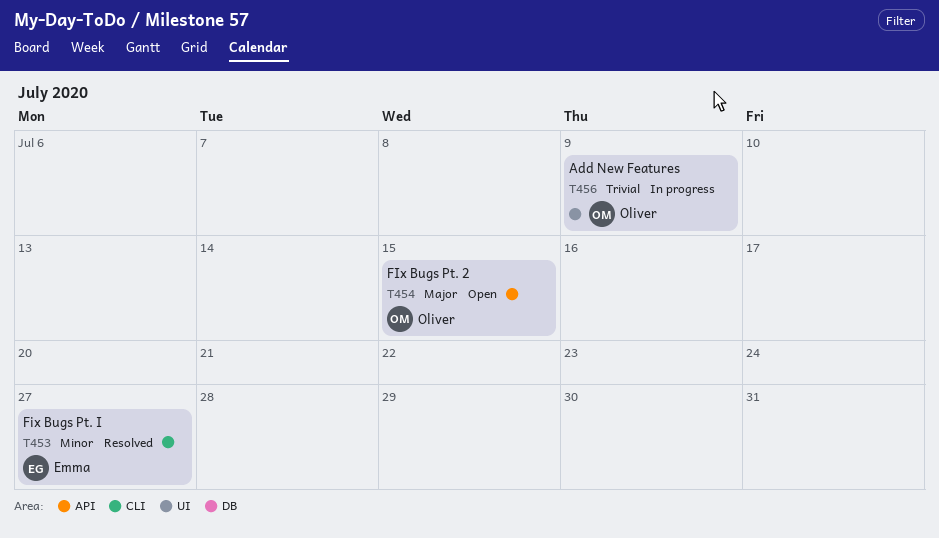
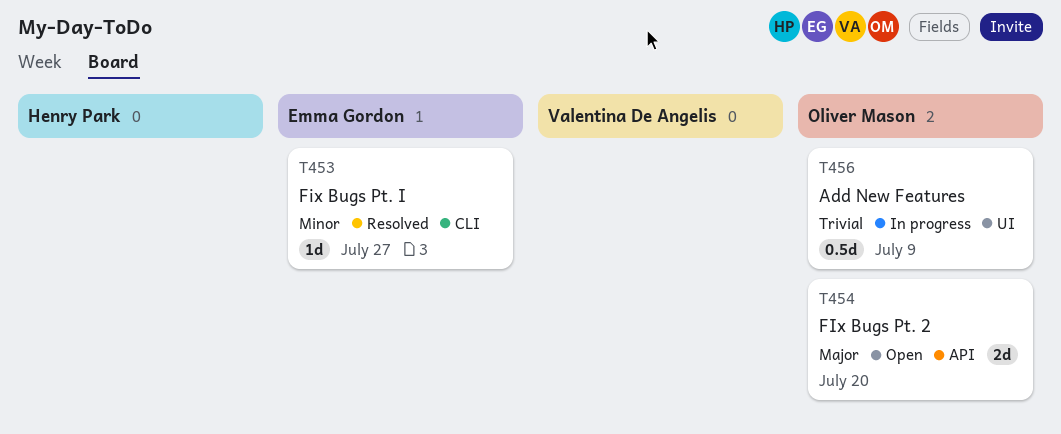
T454, due: Jul 15 -> Jul 20

